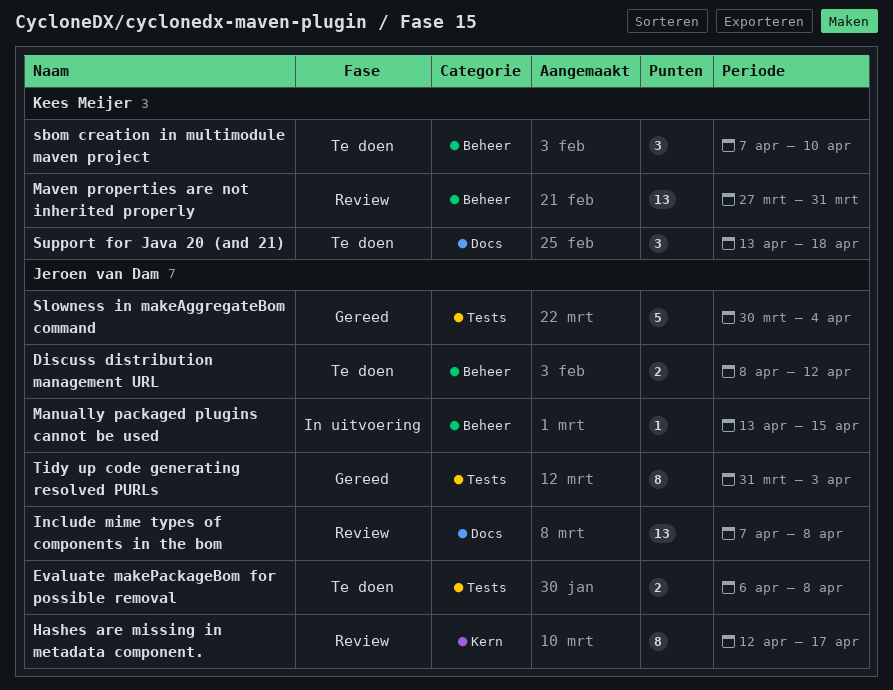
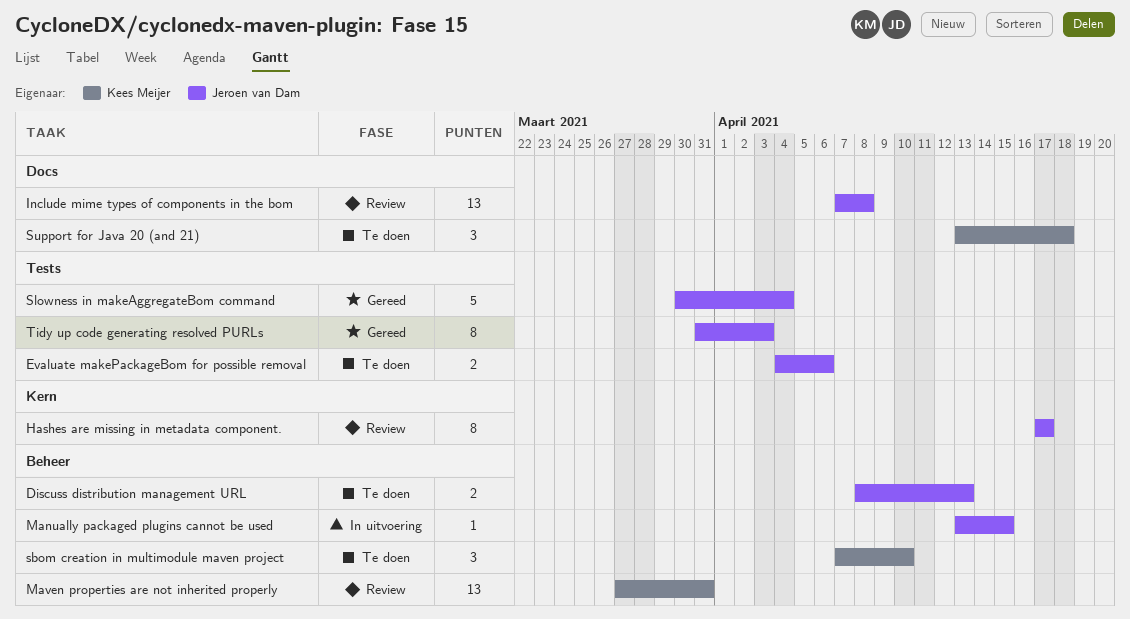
Discuss distribution management URL, due: Apr 12 -> Apr 13
Evaluate makePackageBom for possible removal, start: Apr 6 -> Apr 4
Evaluate makePackageBom for possible removal, due: Apr 8 -> Apr 6
Hashes are missing in metadata component., start: Apr 12 -> Apr 17

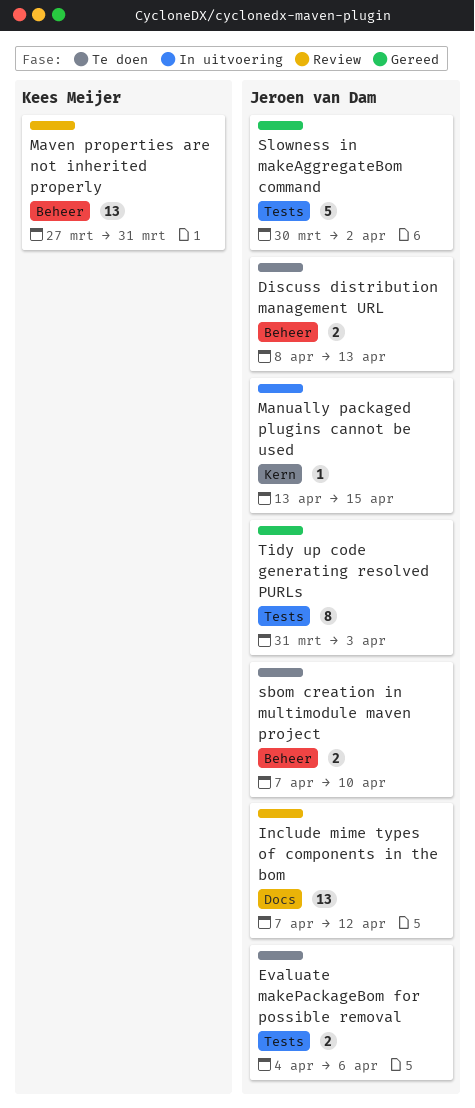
Hashes are missing in metadata component.: present -> none
Include mime types of components in the bom, due: Apr 8 -> Apr 12
Manually packaged plugins cannot be used, label: Beheer -> Kern
sbom creation in multimodule maven project, owner: Kees Meijer -> Jeroen van Dam
sbom creation in multimodule maven project, estimate: 3 -> 2
Slowness in makeAggregateBom command, due: Apr 4 -> Apr 2
Support for Java 20 (and 21): present -> none

